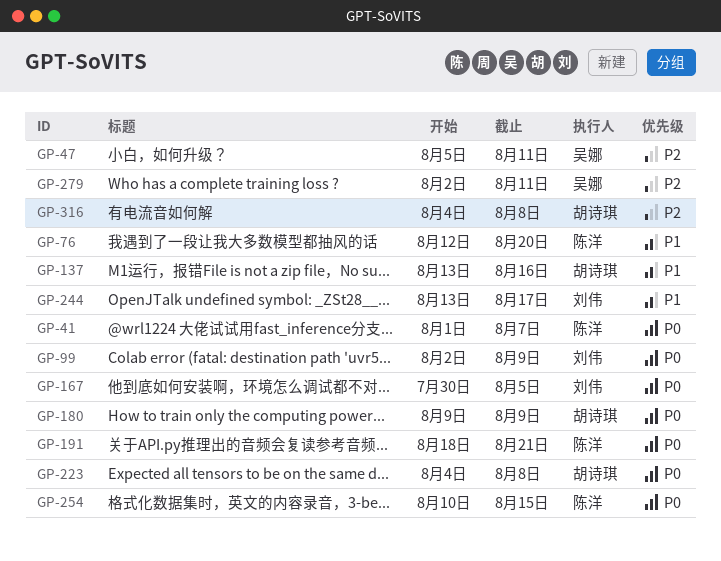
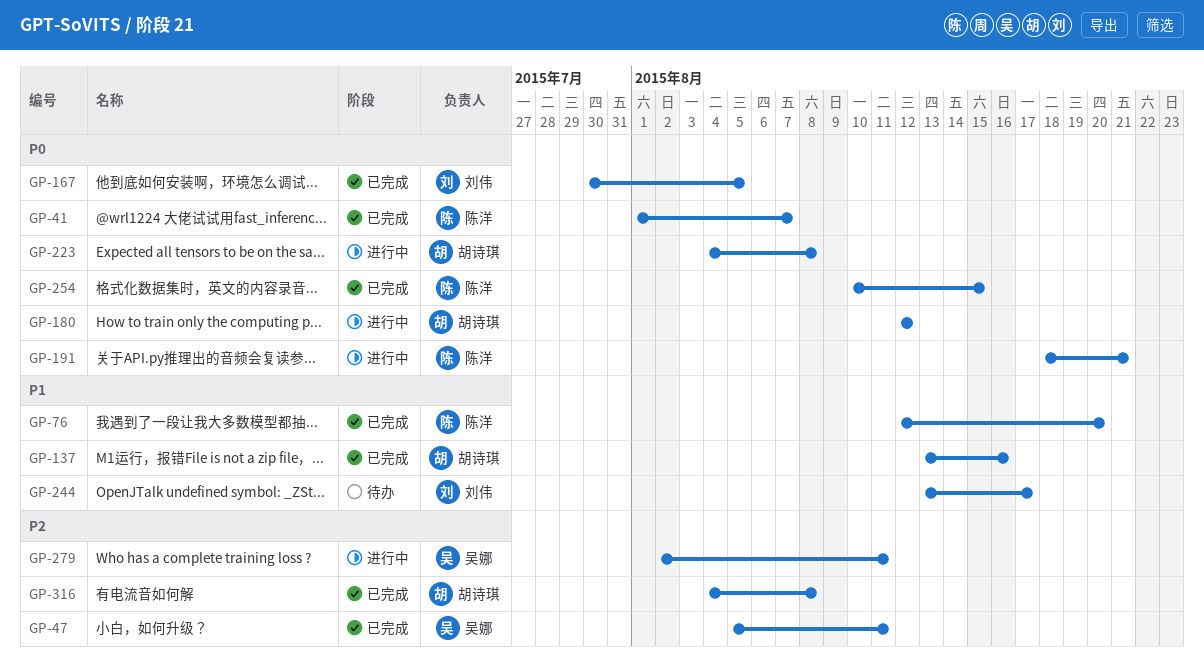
GP-99: present -> none
GP-180, start: Aug 9 -> Aug 12
GP-180, due: Aug 9 -> Aug 12

